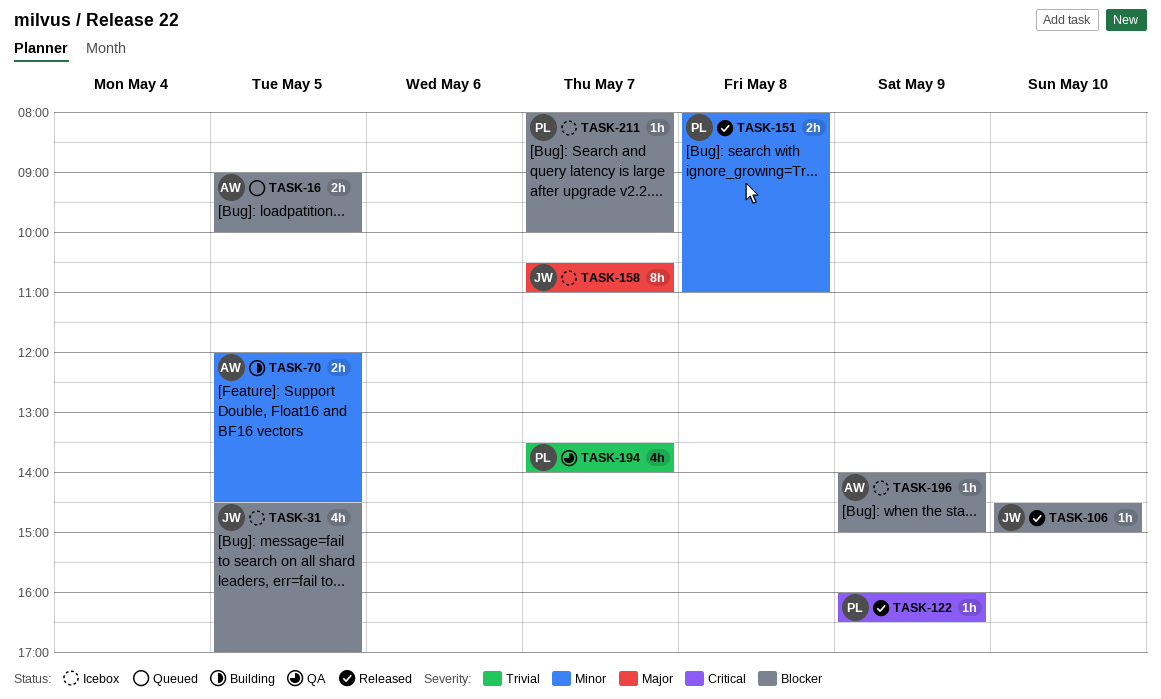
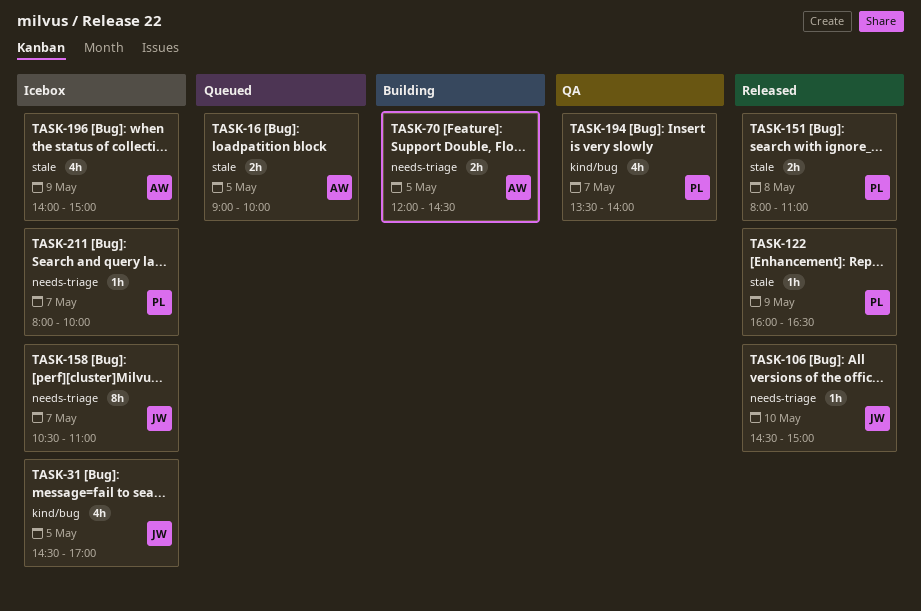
TASK-196, estimate: 1h -> 4h

